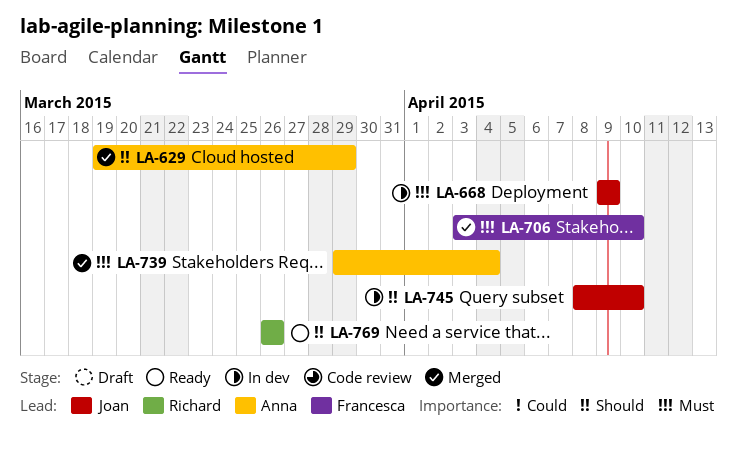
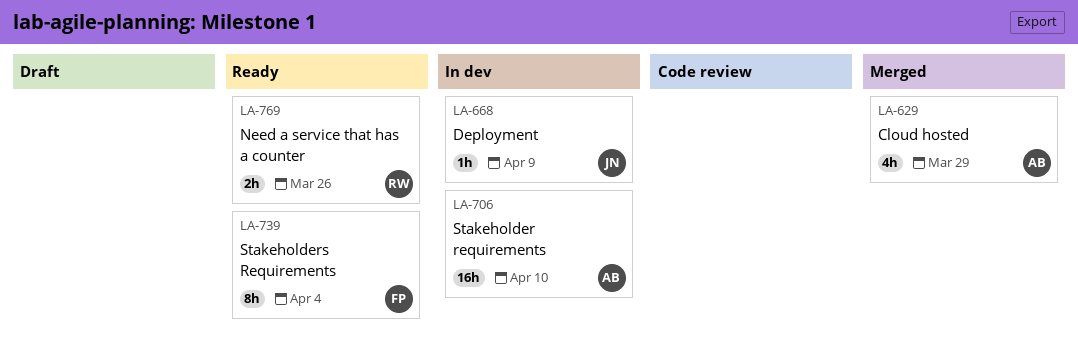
LA-706, status: Merged -> In dev
LA-706, owner: Francesca -> Anna
LA-739, status: Merged -> Ready
LA-739, owner: Anna -> Francesca
LA-745: present -> none

